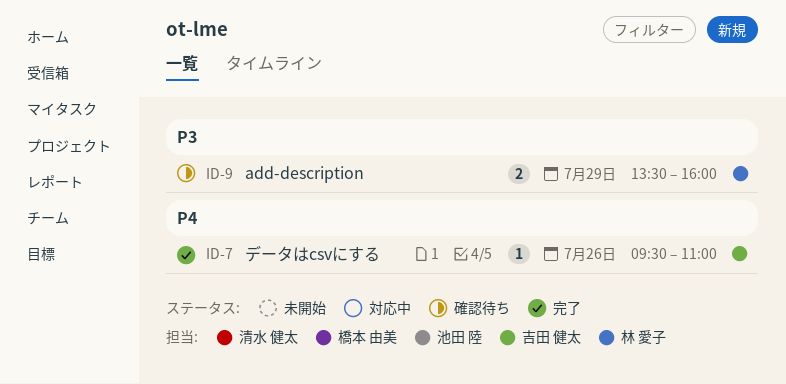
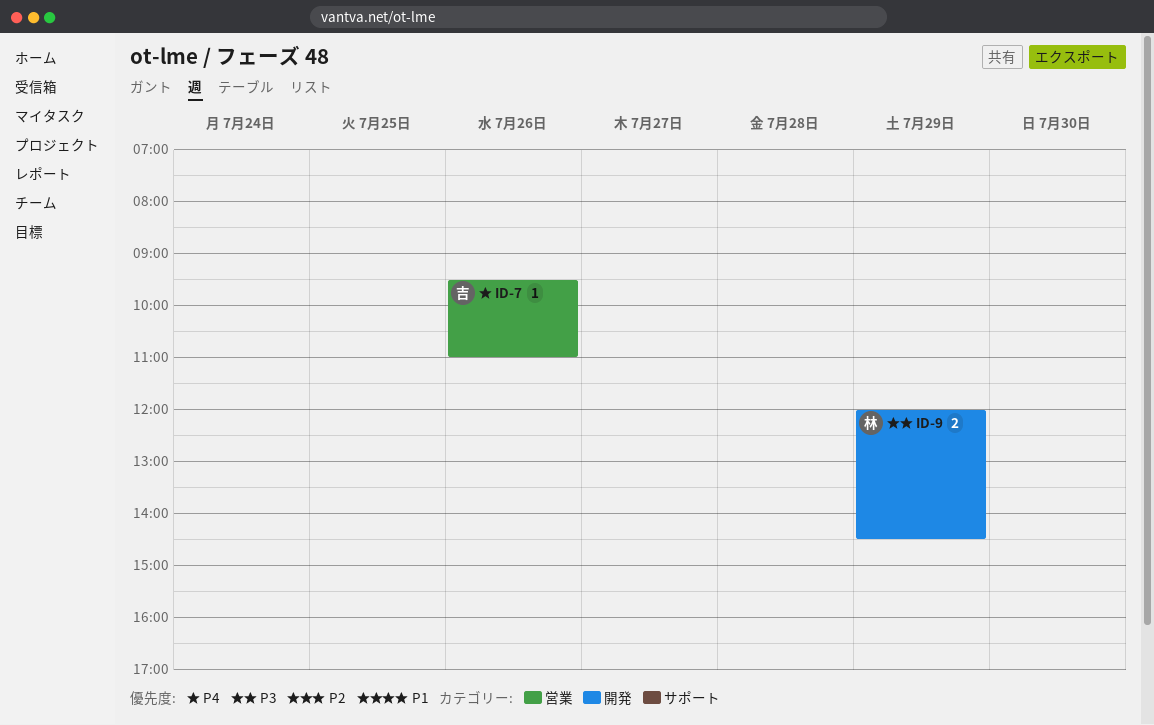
ID-9, begins: 13:30 -> 12:00
ID-9, ends: 16:00 -> 14:30

